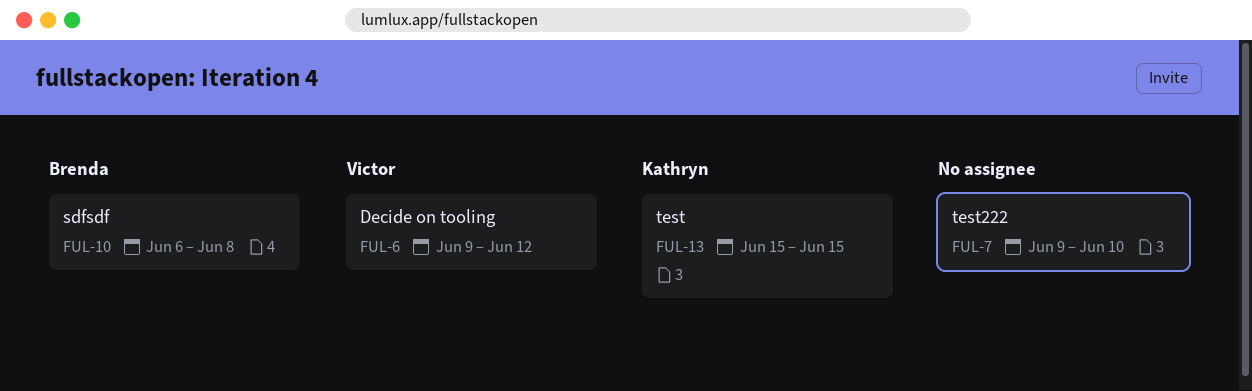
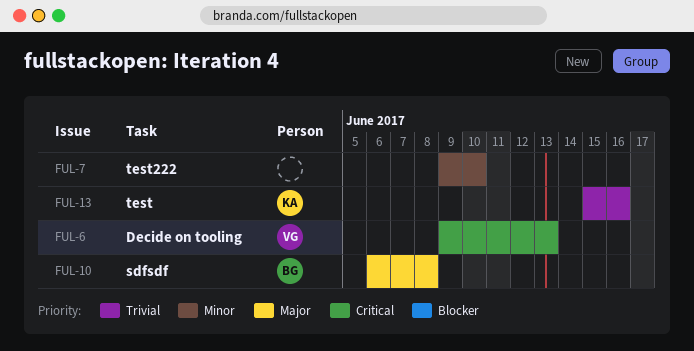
FUL-6, due: Jun 12 -> Jun 13
FUL-13, due: Jun 15 -> Jun 16

